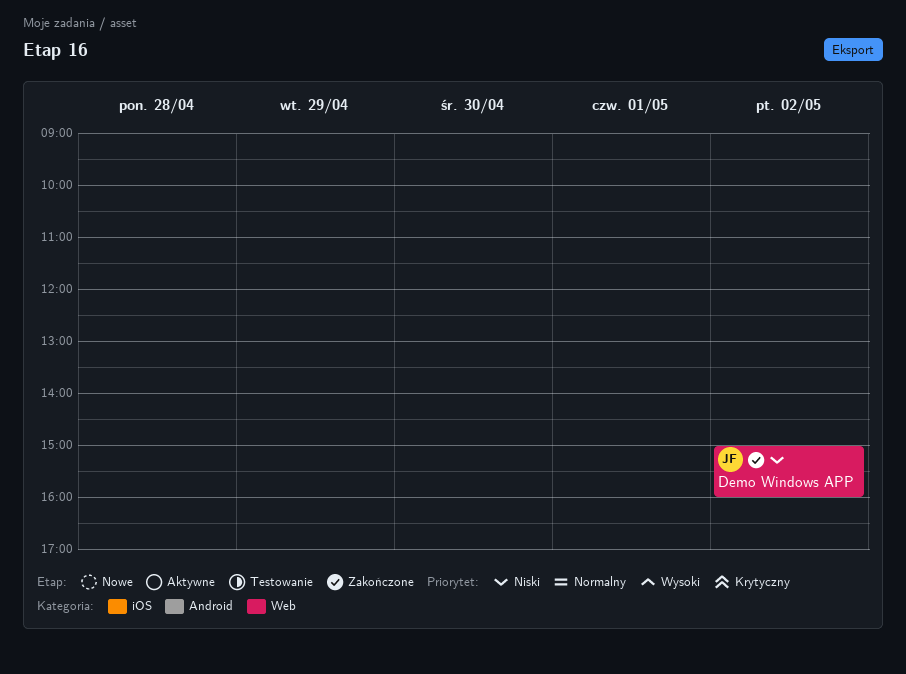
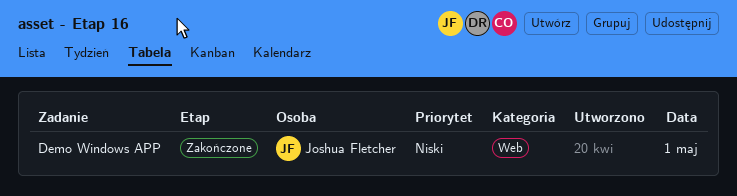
Demo Windows APP, day: May 2 -> May 1

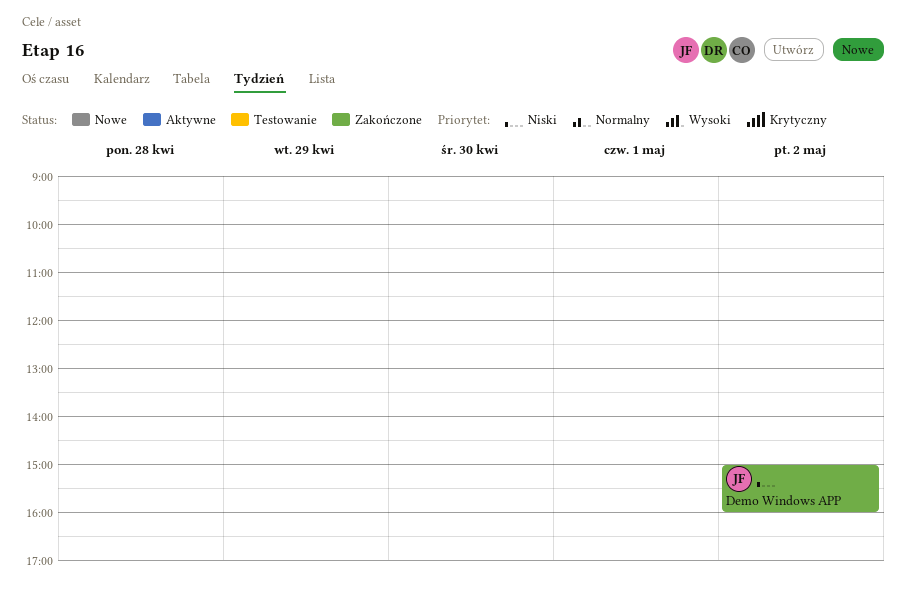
Demo Windows APP, day: May 1 -> May 2

